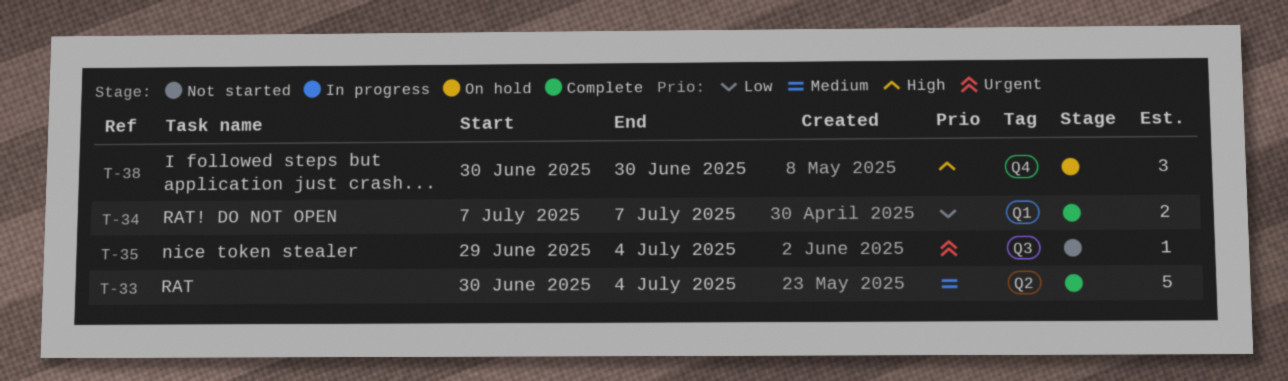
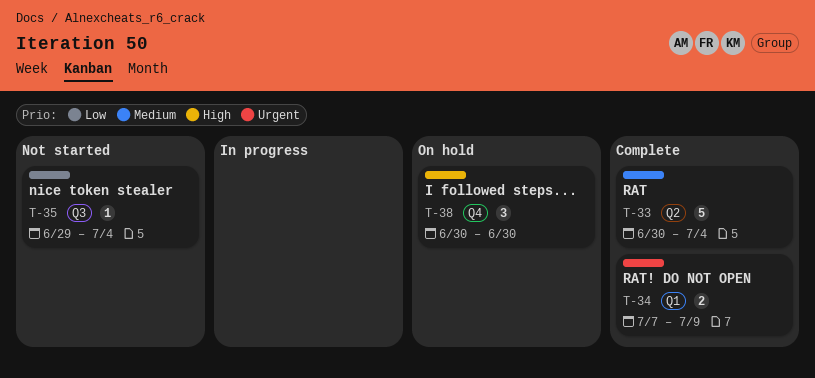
T-34, priority: Low -> Urgent
T-34, due: Jul 7 -> Jul 9
T-35, priority: Urgent -> Low

